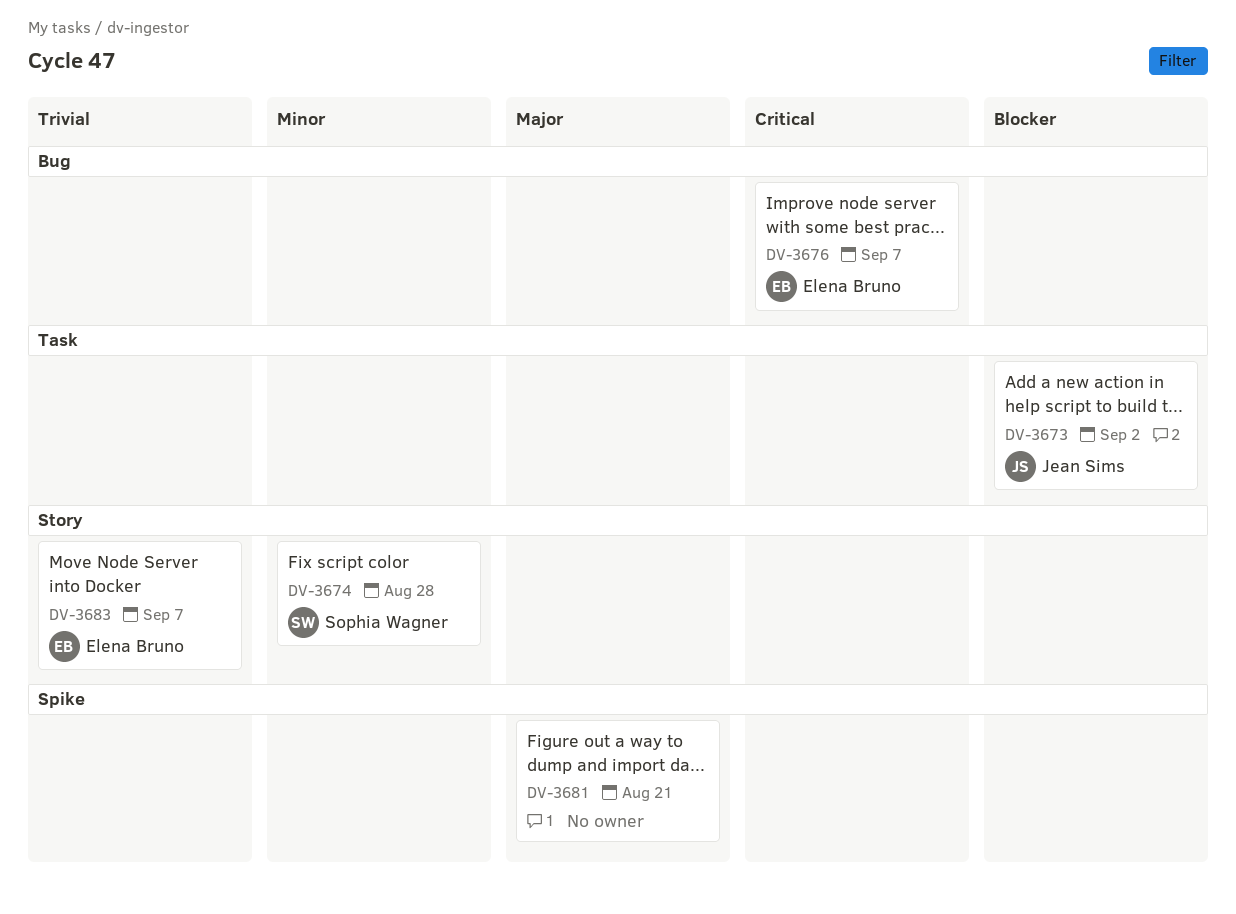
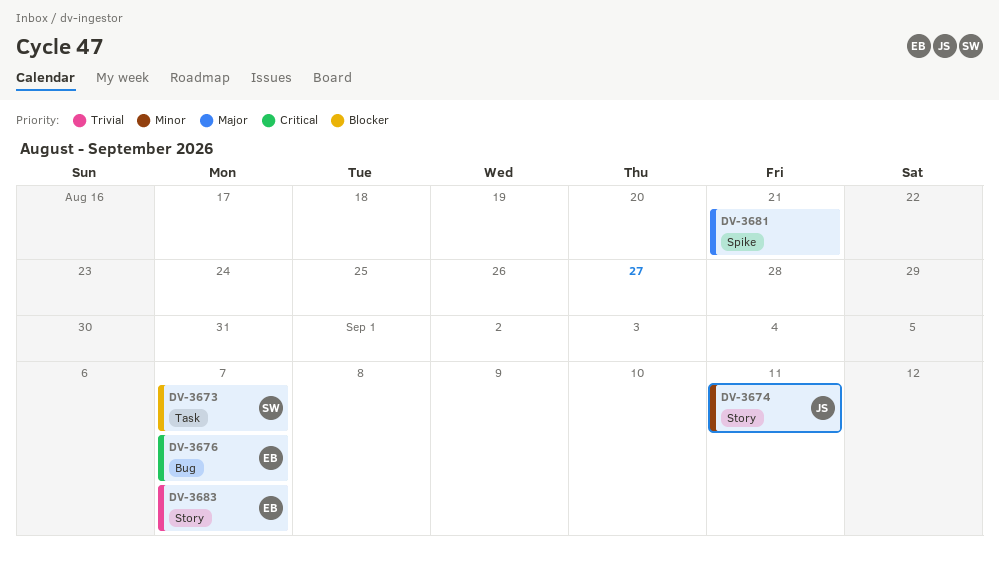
DV-3673, owner: Jean Sims -> Sophia Wagner
DV-3673, due: Sep 2 -> Sep 7
DV-3674, owner: Sophia Wagner -> Jean Sims
DV-3674, due: Aug 28 -> Sep 11

